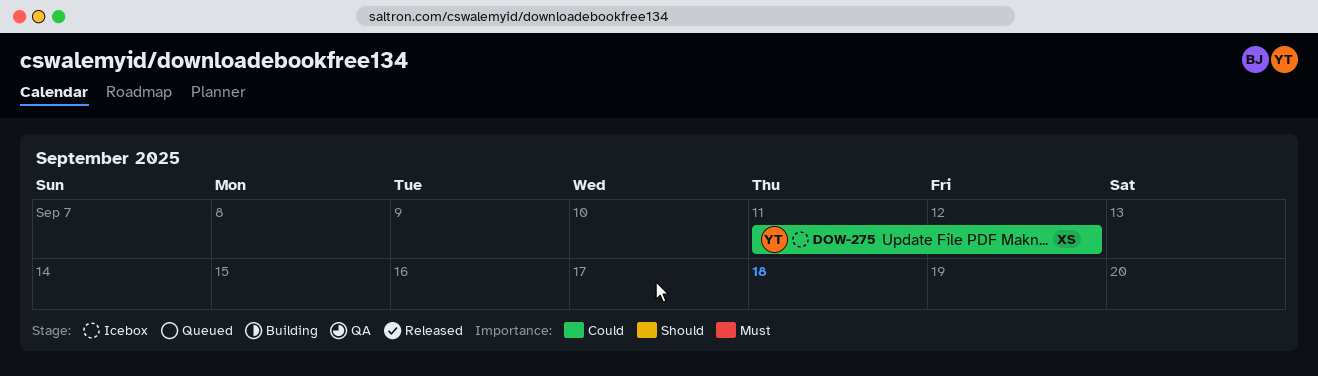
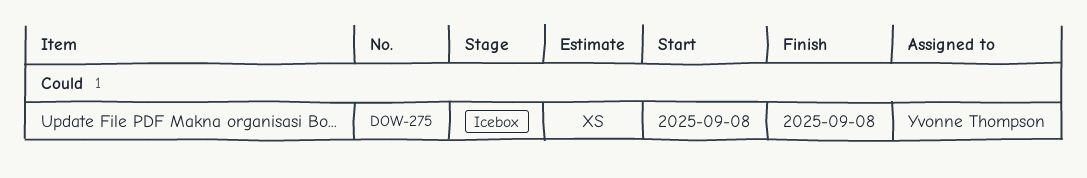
DOW-275, start: Sep 11 -> Sep 8
DOW-275, due: Sep 12 -> Sep 8

